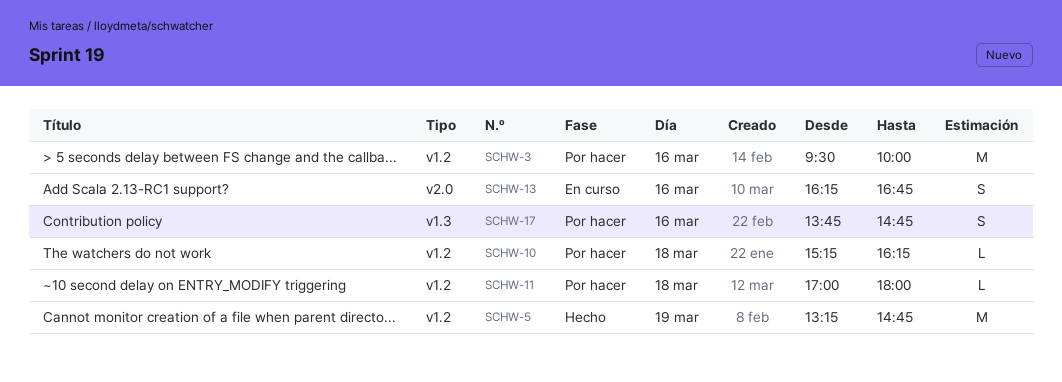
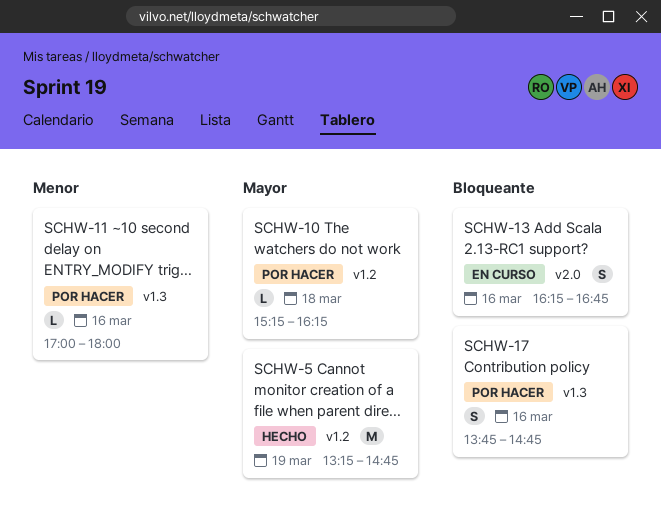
SCHW-3: present -> none
SCHW-11, label: v1.2 -> v1.3
SCHW-11, day: Mar 18 -> Mar 16

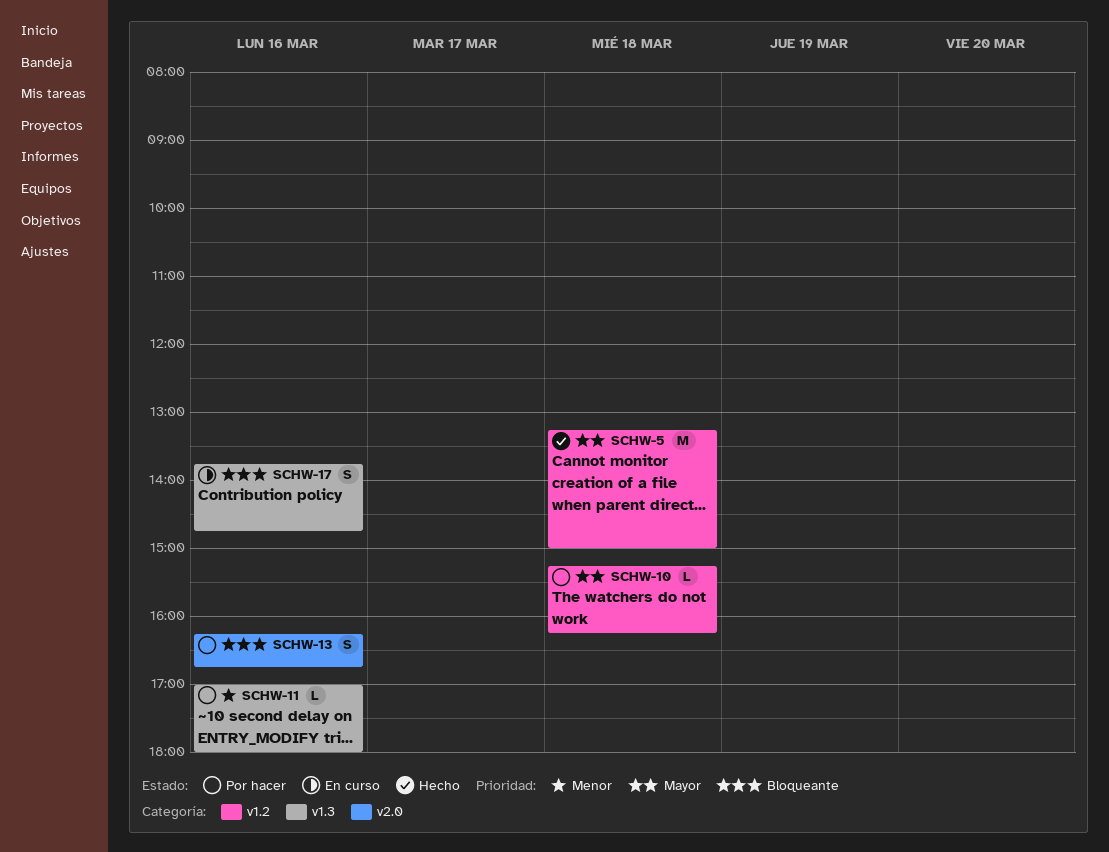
SCHW-5, day: Mar 19 -> Mar 18
SCHW-5, ends: 14:45 -> 15:00
SCHW-13, status: En curso -> Por hacer
SCHW-17, status: Por hacer -> En curso

